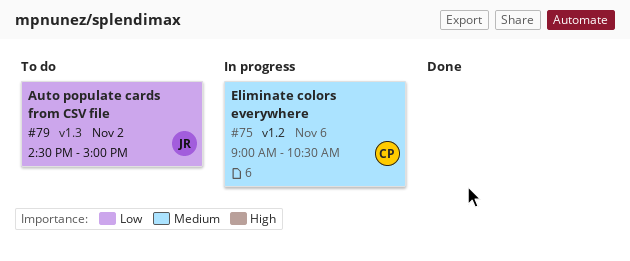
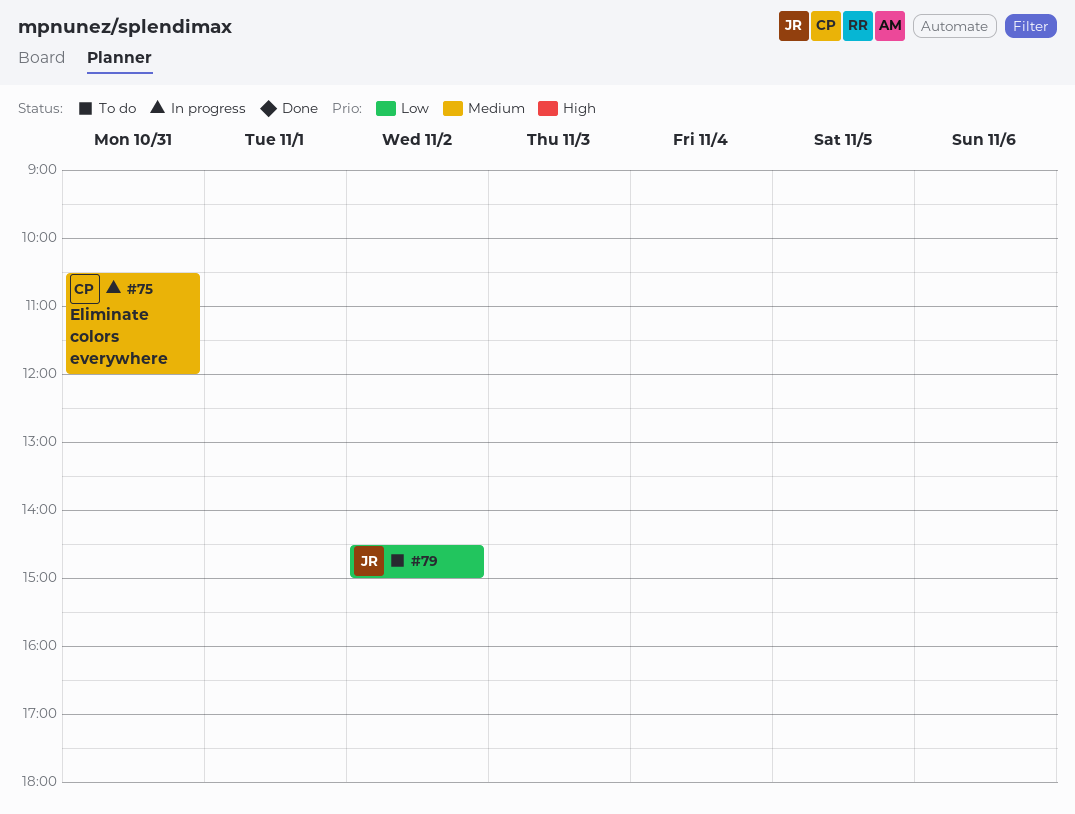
#75, day: Nov 6 -> Oct 31
#75, begins: 09:00 -> 10:30
#75, ends: 10:30 -> 12:00

